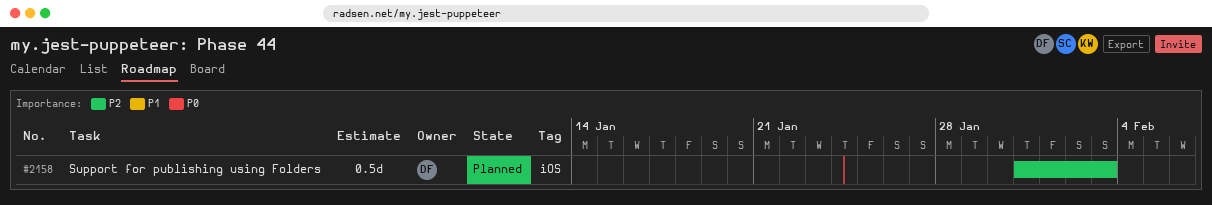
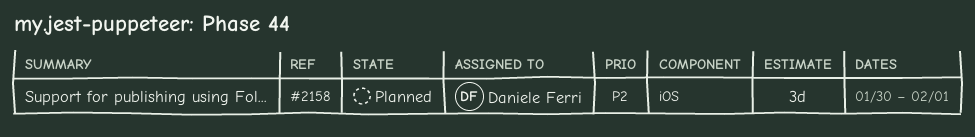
#2158, estimate: 0.5d -> 3d
#2158, start: Jan 31 -> Jan 30
#2158, due: Feb 3 -> Feb 1

